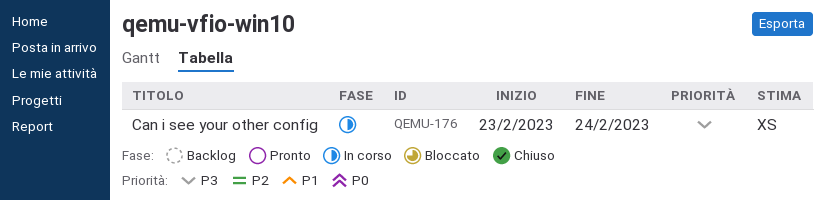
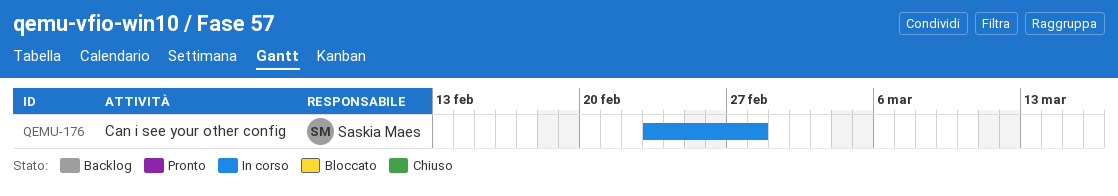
QEMU-176, due: Feb 24 -> Feb 28

